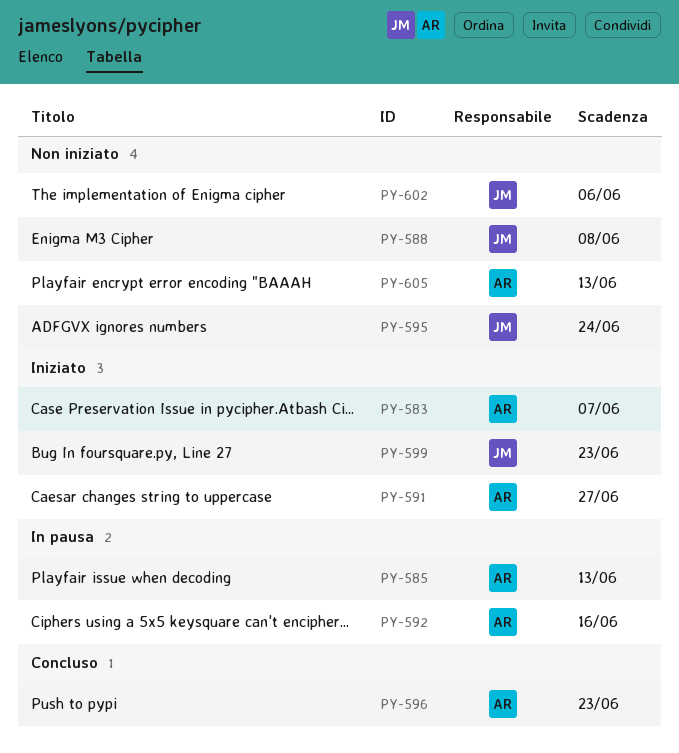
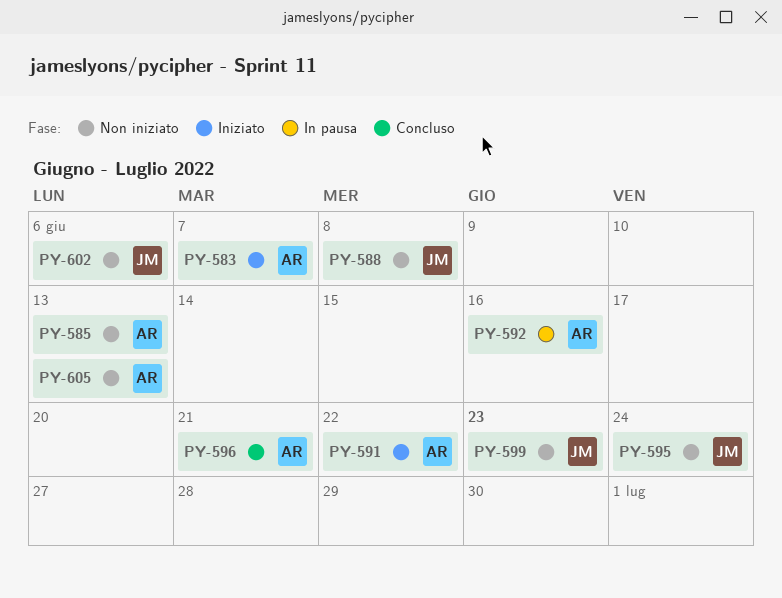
PY-585, status: In pausa -> Non iniziato
PY-591, due: Jun 27 -> Jun 22
PY-596, due: Jun 23 -> Jun 21
PY-599, status: Iniziato -> Non iniziato

